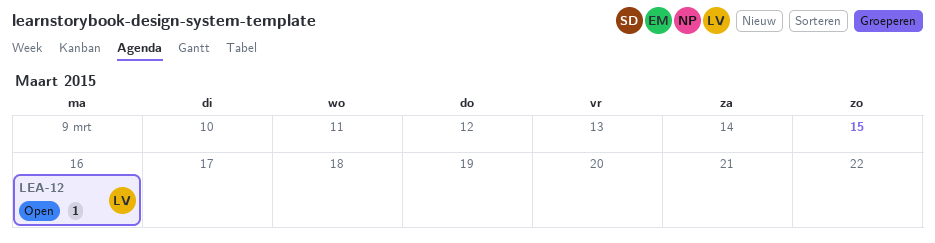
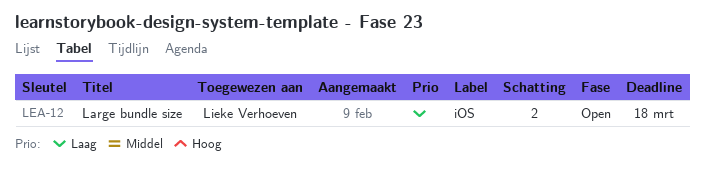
LEA-12, estimate: 1 -> 2
LEA-12, due: Mar 16 -> Mar 18

